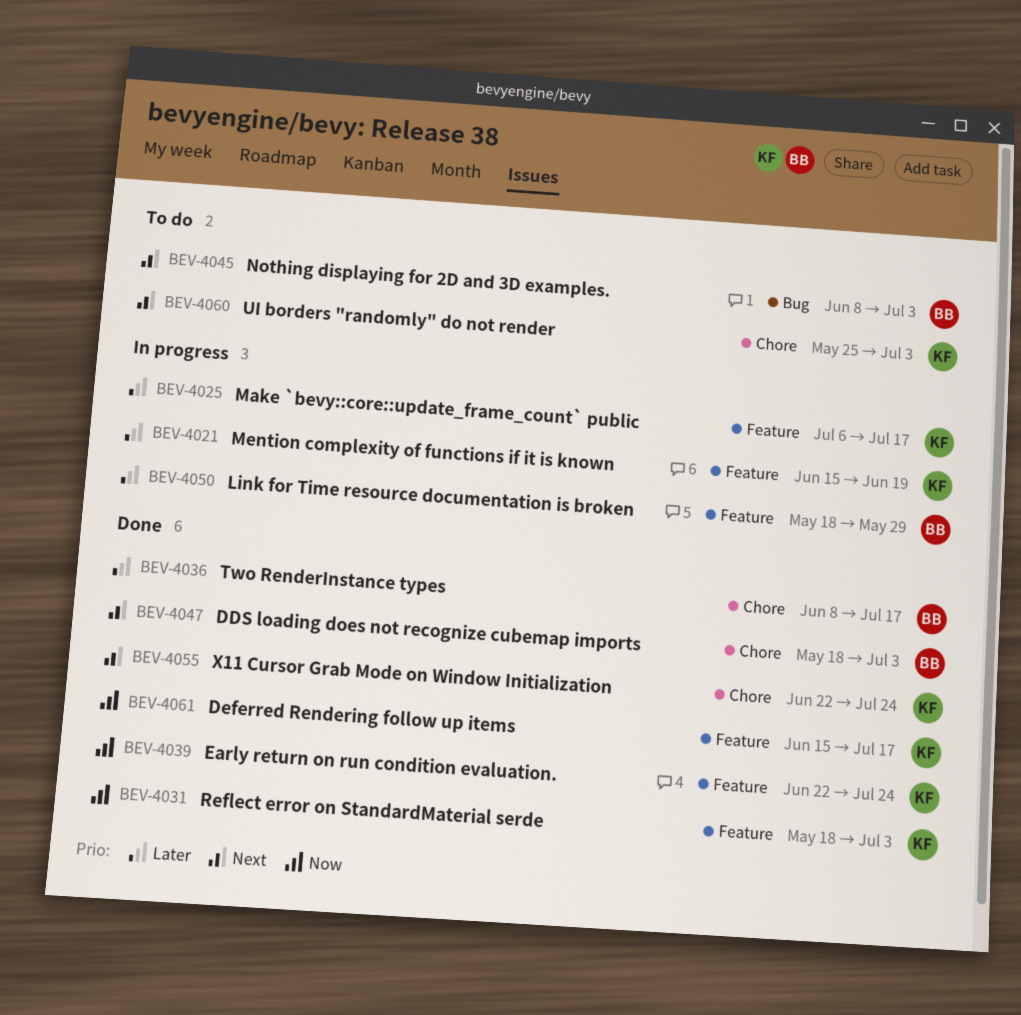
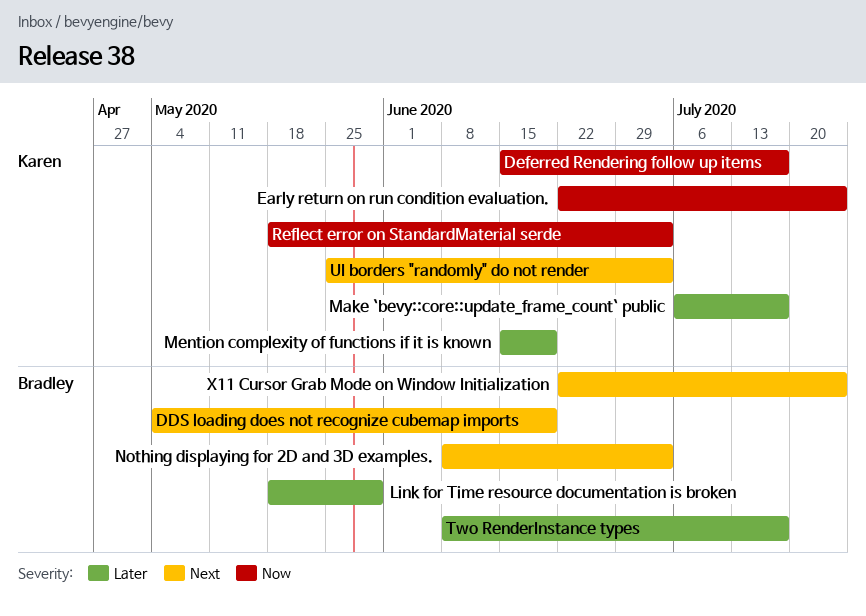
DDS loading does not recognize cubemap imports, start: May 18 -> May 4
DDS loading does not recognize cubemap imports, due: Jul 3 -> Jun 19
X11 Cursor Grab Mode on Window Initialization, owner: Karen -> Bradley

